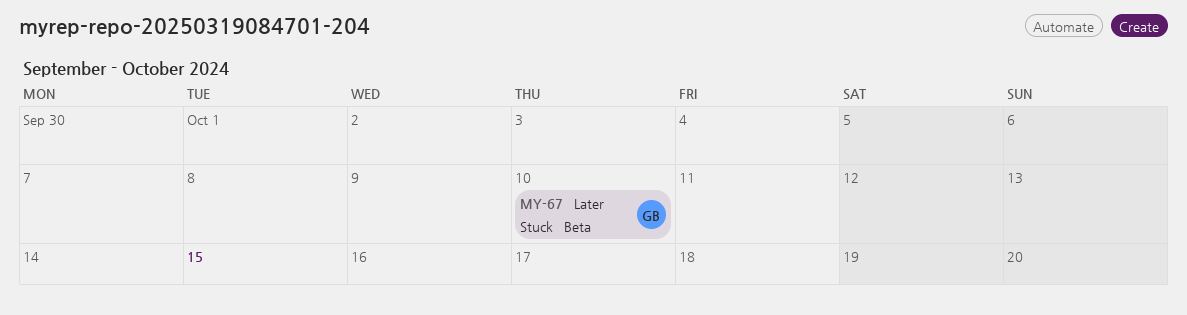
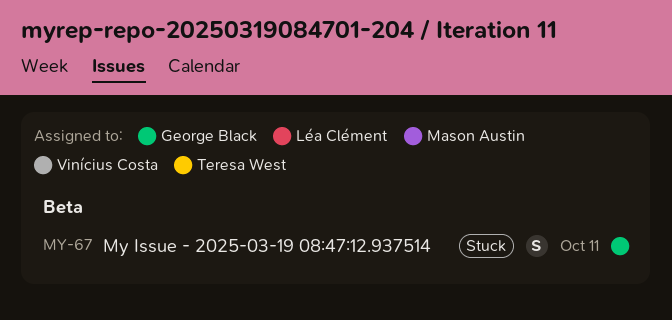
MY-67, due: Oct 10 -> Oct 11

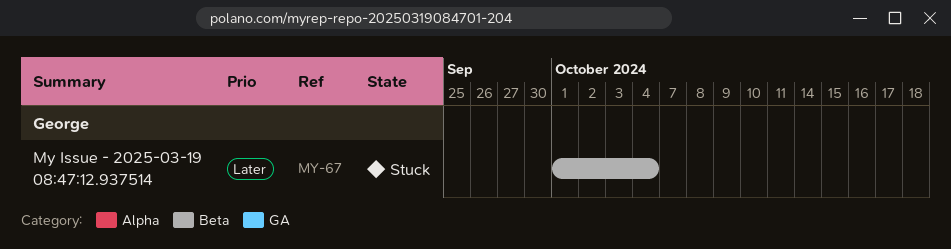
MY-67, due: Oct 11 -> Oct 4

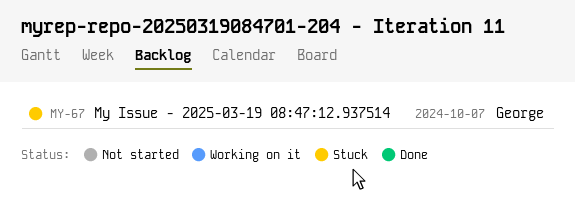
MY-67, due: Oct 4 -> Oct 7

